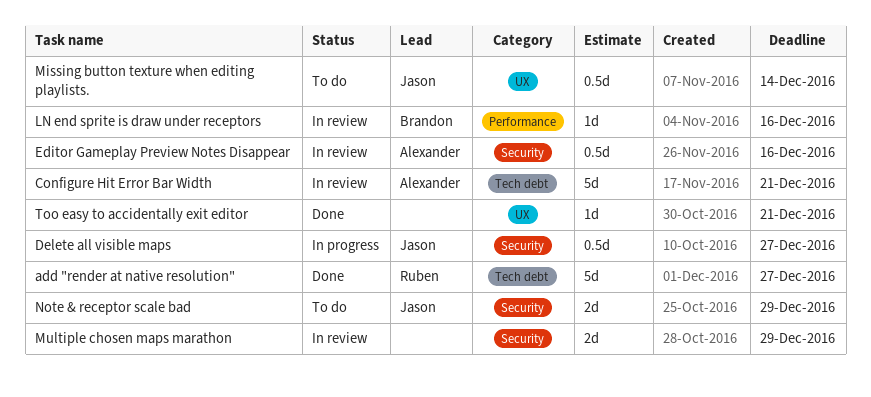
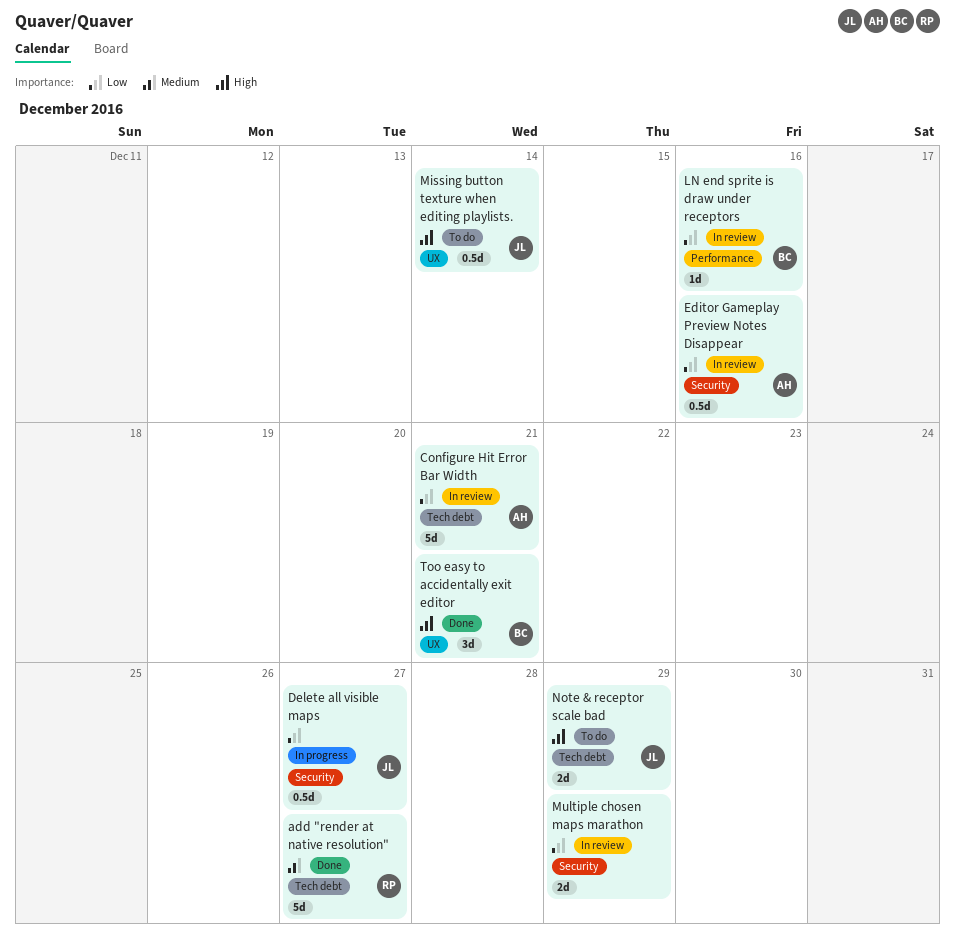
Note & receptor scale bad, label: Security -> Tech debt
Too easy to accidentally exit editor, owner: none -> Brandon
Too easy to accidentally exit editor, estimate: 1d -> 3d

